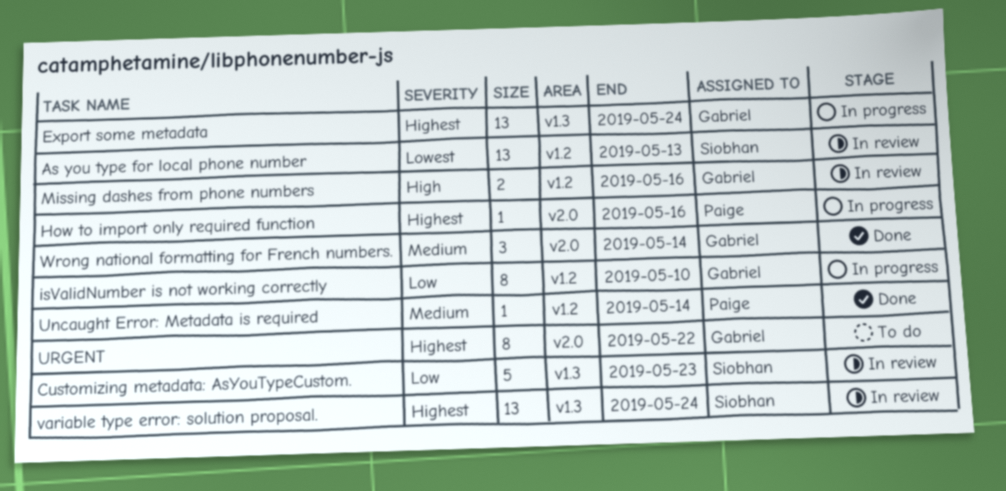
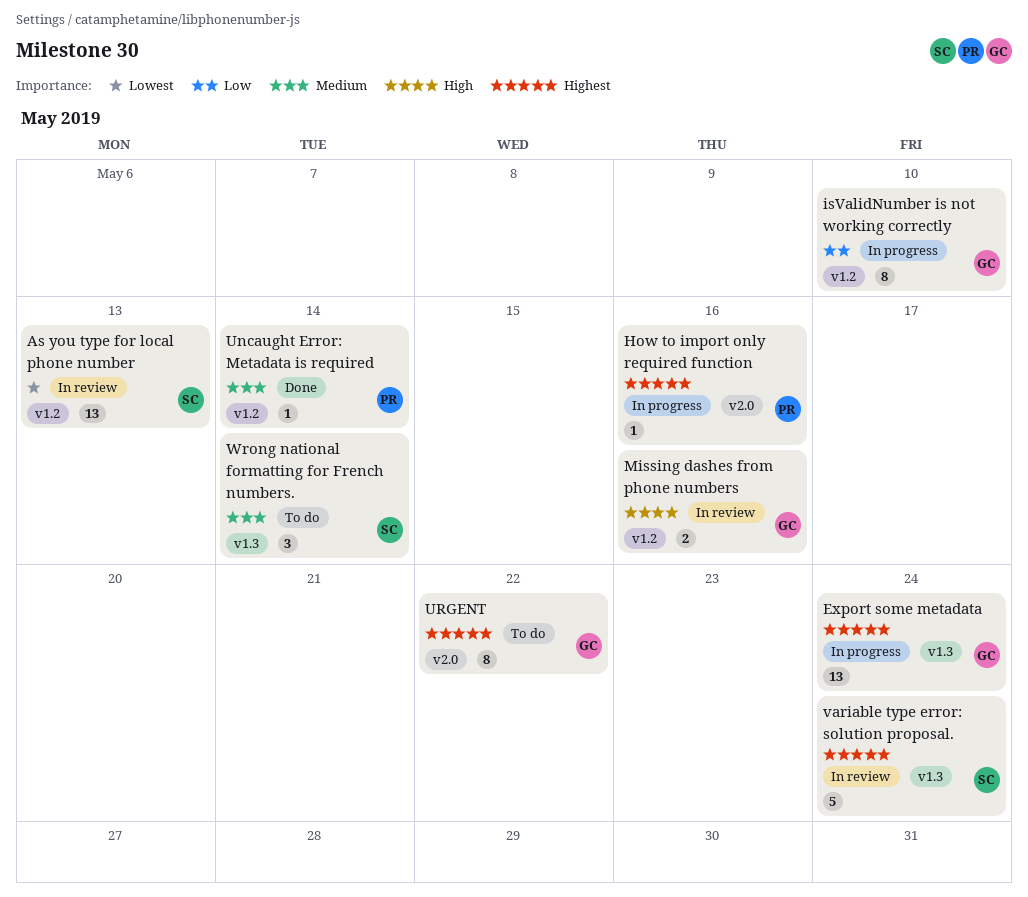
Customizing metadata: AsYouTypeCustom.: present -> none
variable type error: solution proposal., estimate: 13 -> 5
Wrong national formatting for French numbers., status: Done -> To do
Wrong national formatting for French numbers., owner: Gabriel -> Siobhan
Wrong national formatting for French numbers., label: v2.0 -> v1.3

